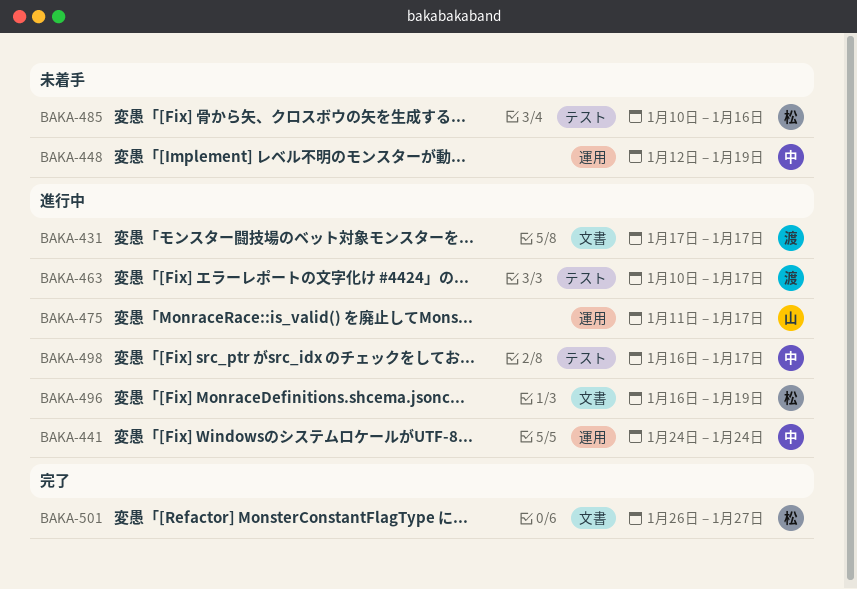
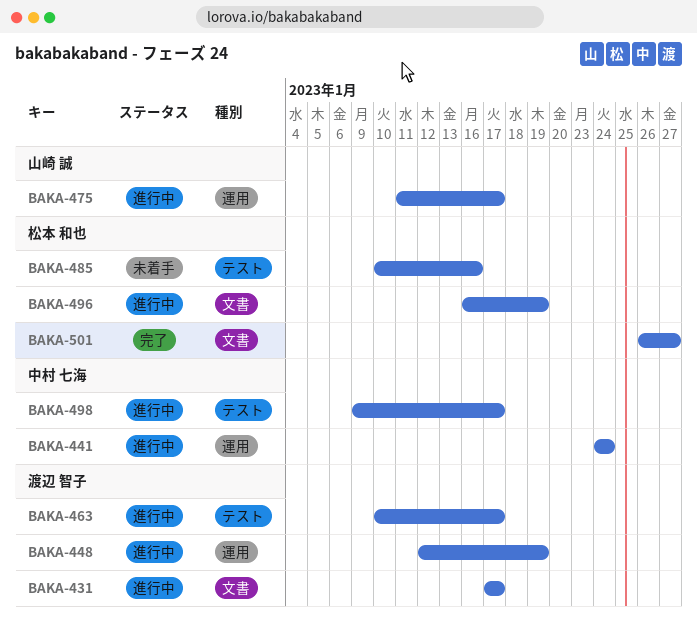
BAKA-448, status: 未着手 -> 進行中
BAKA-448, owner: 中村 七海 -> 渡辺 智子
BAKA-498, start: Jan 16 -> Jan 9

